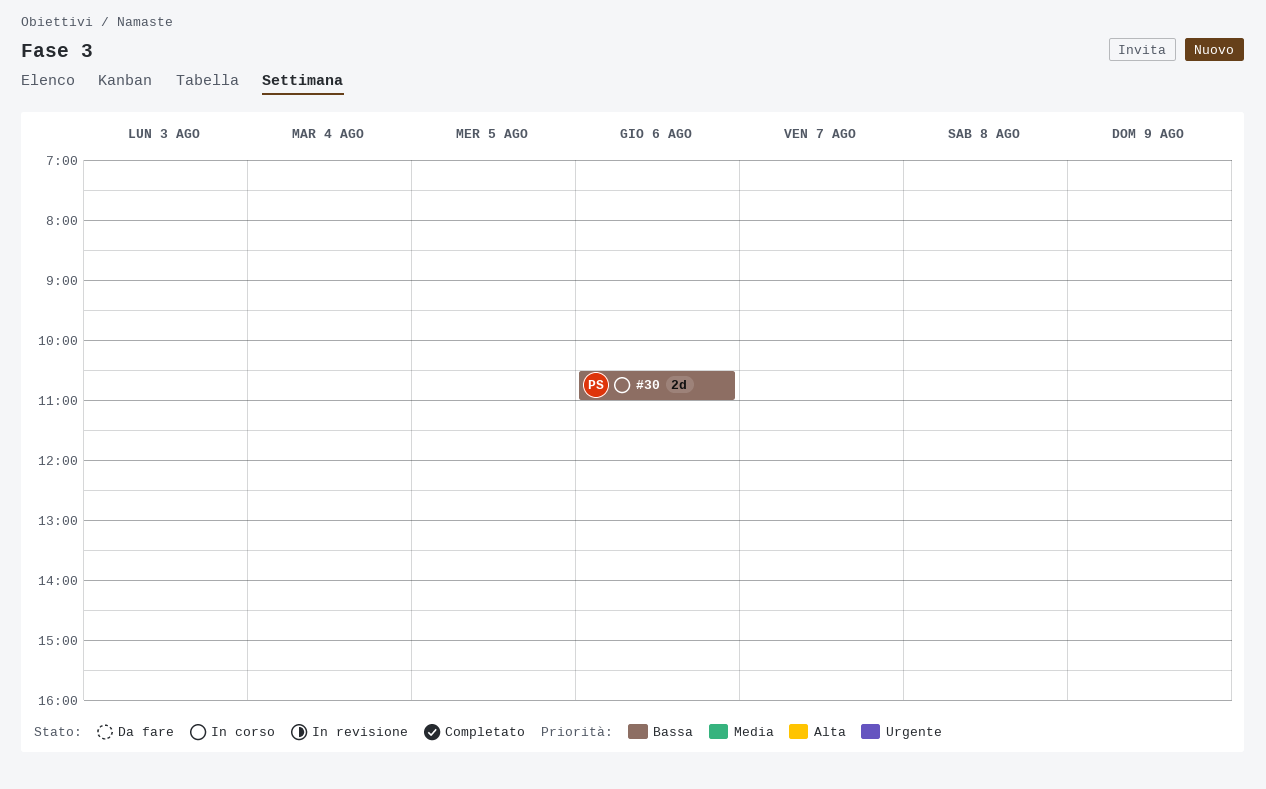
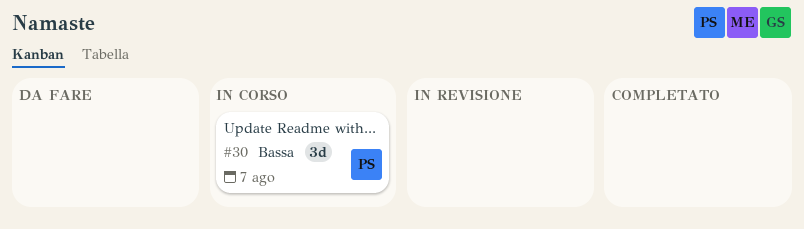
#30, estimate: 2d -> 3d
#30, day: Aug 6 -> Aug 7

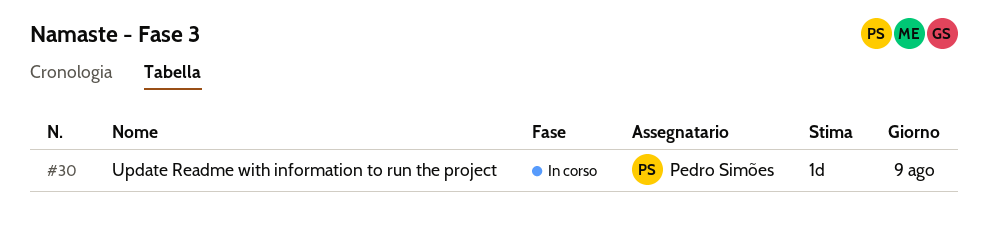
#30, estimate: 3d -> 1d
#30, day: Aug 7 -> Aug 9

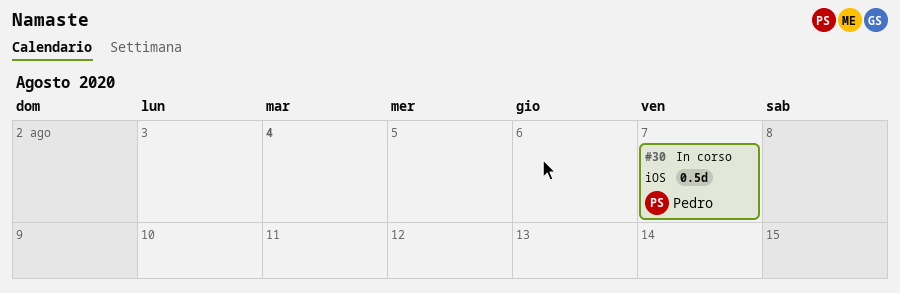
#30, estimate: 1d -> 0.5d
#30, day: Aug 9 -> Aug 7

